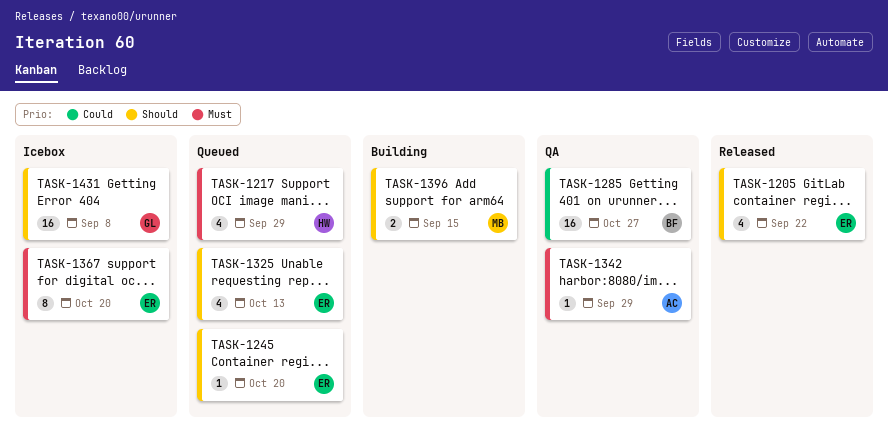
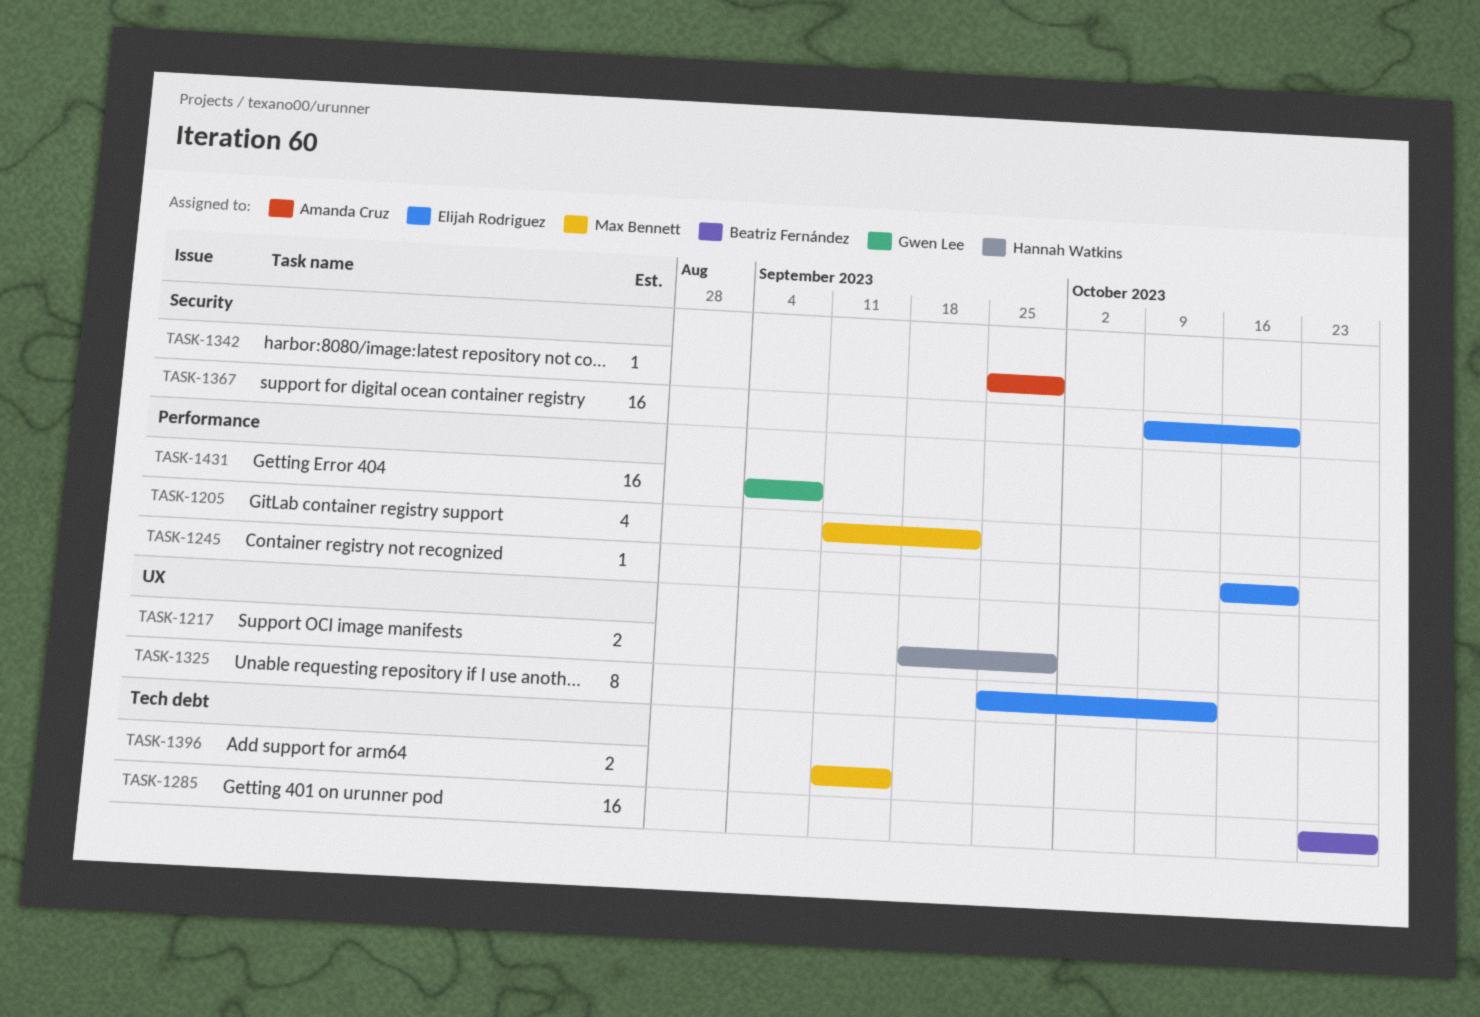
TASK-1205, owner: Elijah Rodriguez -> Max Bennett
TASK-1217, estimate: 4 -> 2
TASK-1325, estimate: 4 -> 8
TASK-1367, estimate: 8 -> 16

